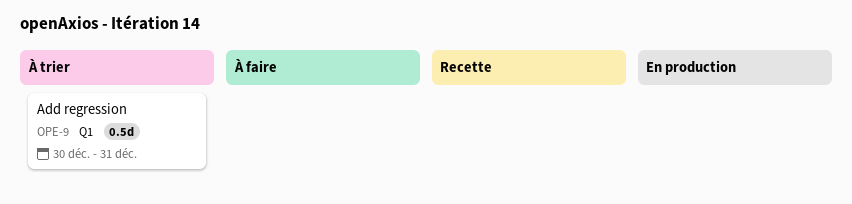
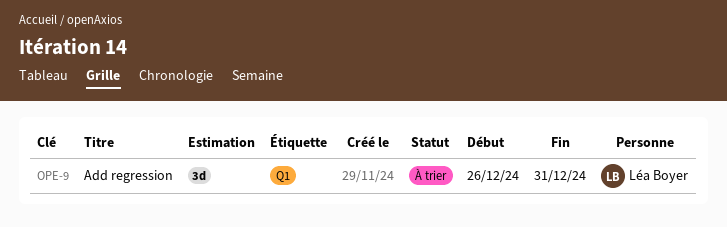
OPE-9, estimate: 0.5d -> 3d
OPE-9, start: Dec 30 -> Dec 26

